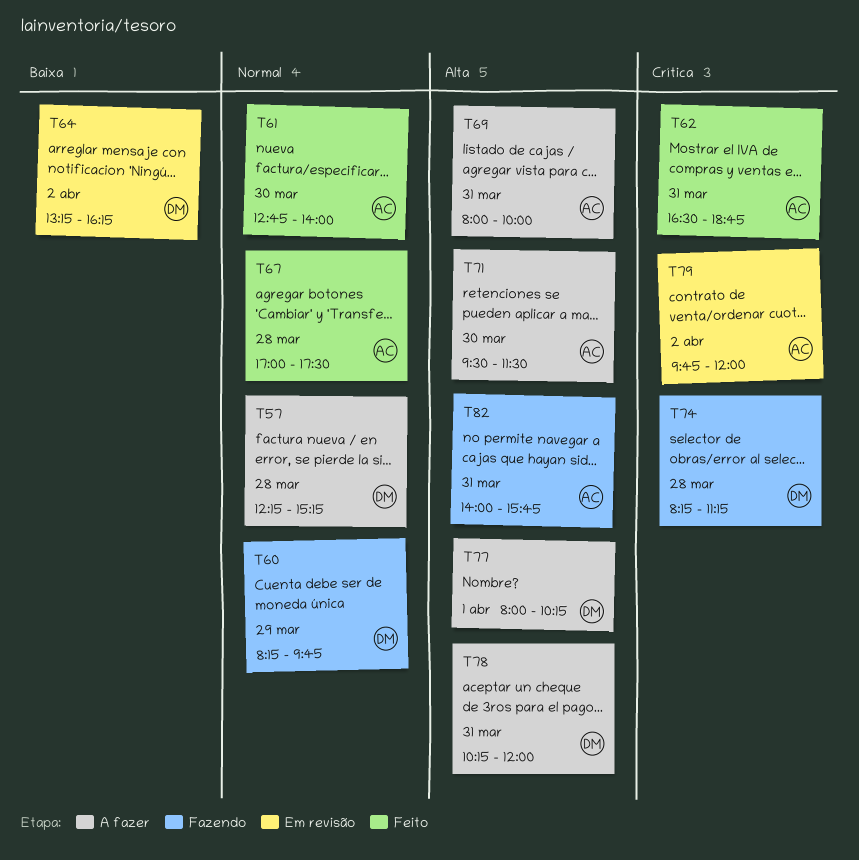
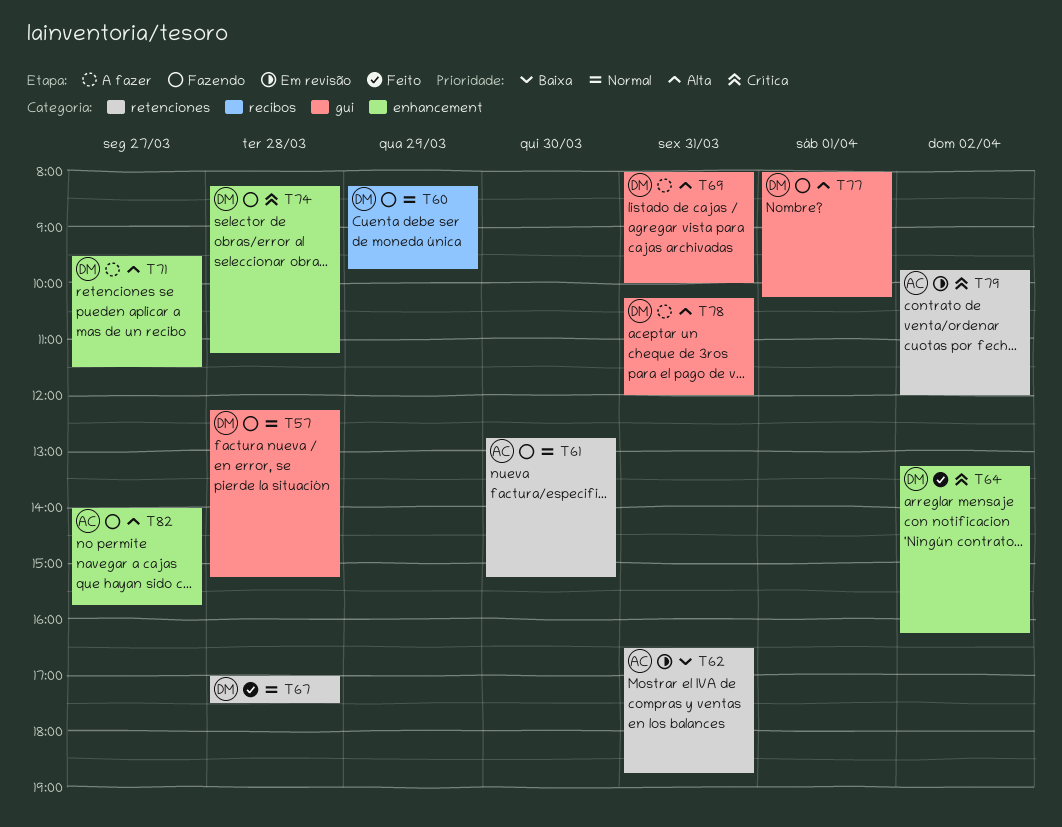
T57, status: A fazer -> Fazendo
T61, status: Feito -> Fazendo
T61, ends: 14:00 -> 15:15
T62, status: Feito -> Em revisão
T62, priority: Crítica -> Baixa
T64, status: Em revisão -> Feito
T64, priority: Baixa -> Crítica
T67, owner: AC -> DM
T69, owner: AC -> DM
T71, owner: AC -> DM
T71, day: Mar 30 -> Mar 27
T77, status: A fazer -> Fazendo
T82, day: Mar 31 -> Mar 27

